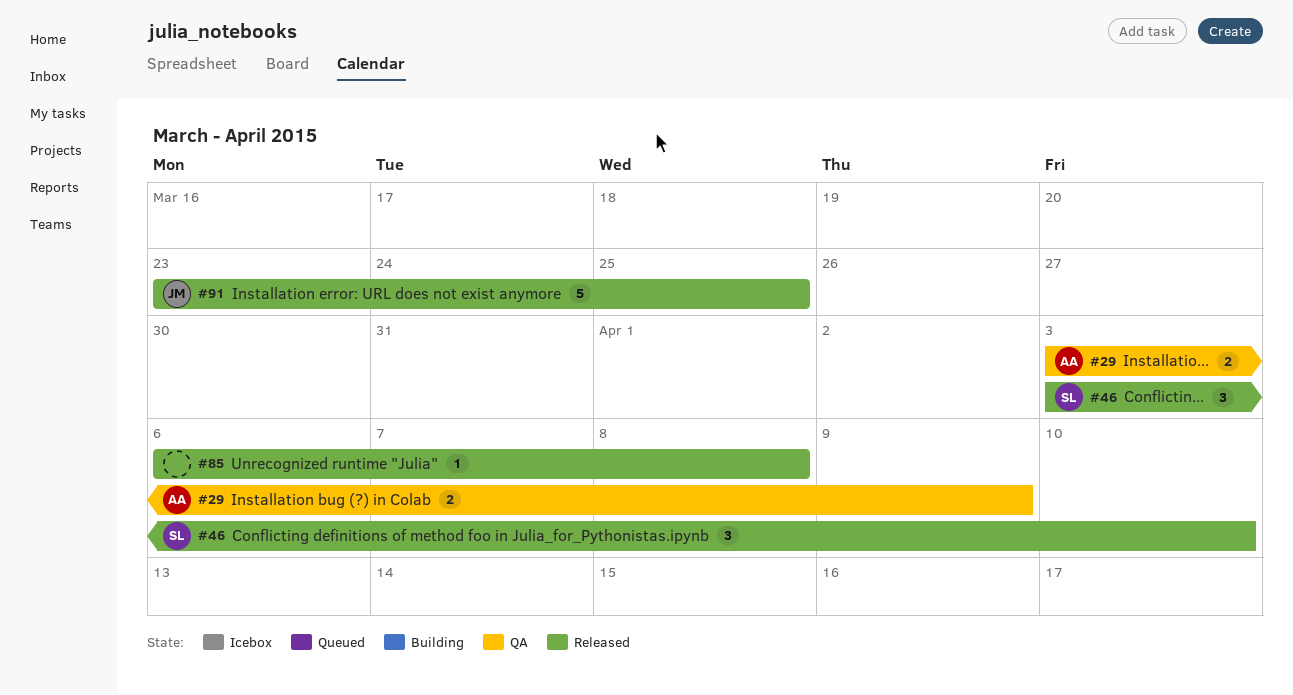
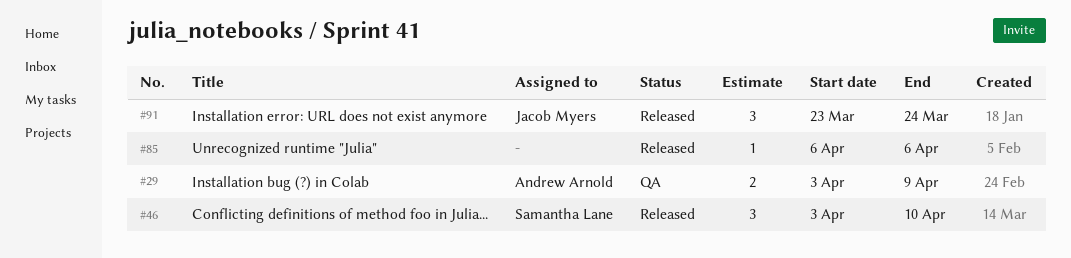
#85, due: Apr 8 -> Apr 6
#91, estimate: 5 -> 3
#91, due: Mar 25 -> Mar 24

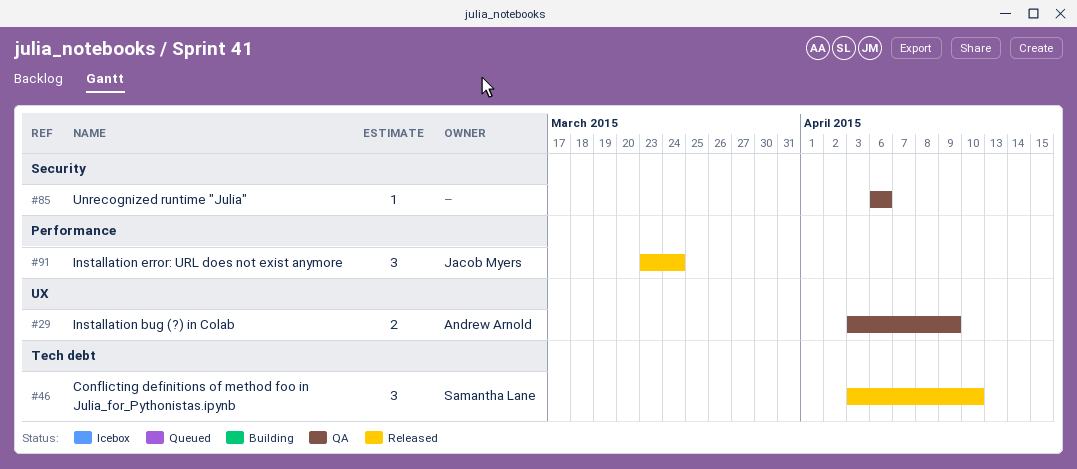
#85, status: Released -> QA

